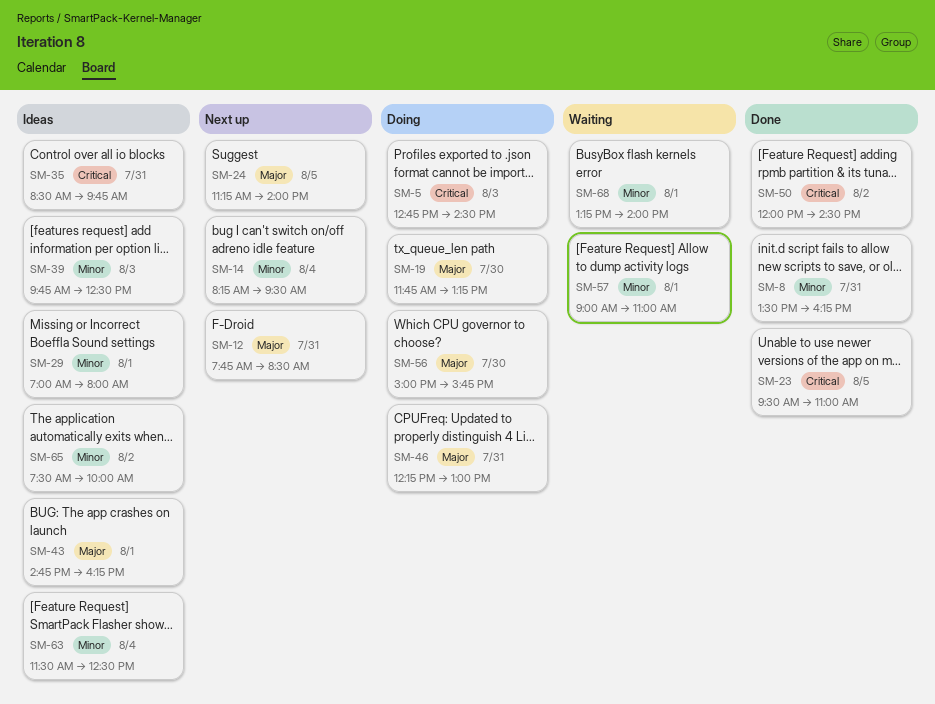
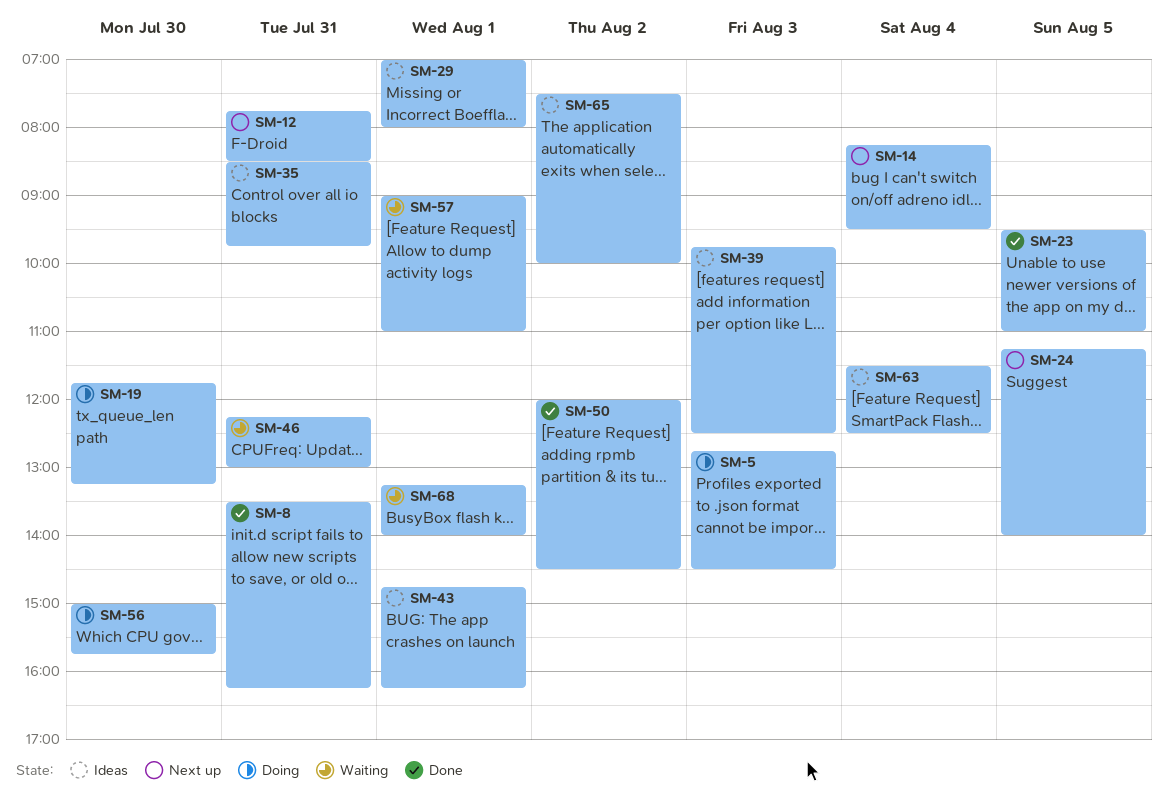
SM-46, status: Doing -> Waiting

